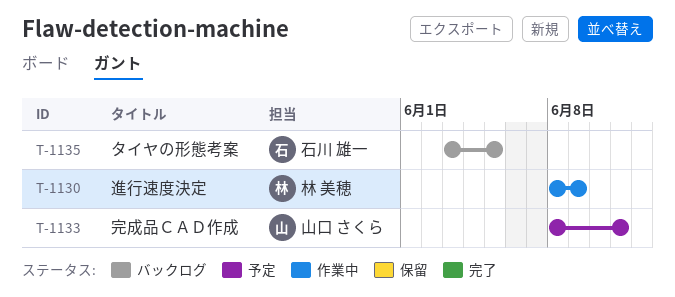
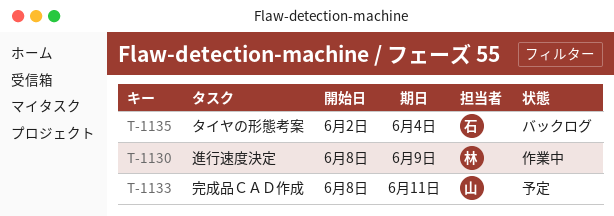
T-1135, start: Jun 3 -> Jun 2
T-1135, due: Jun 5 -> Jun 4

